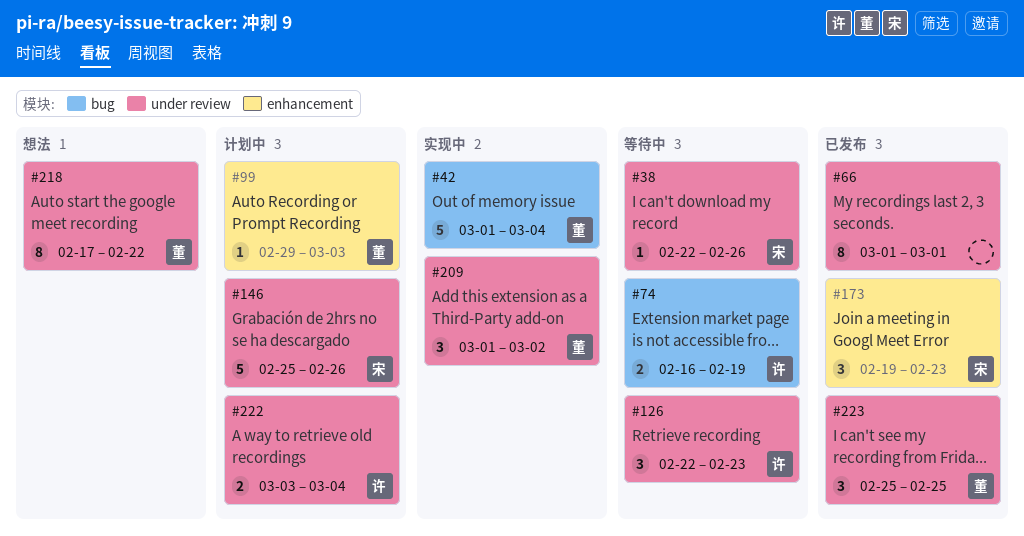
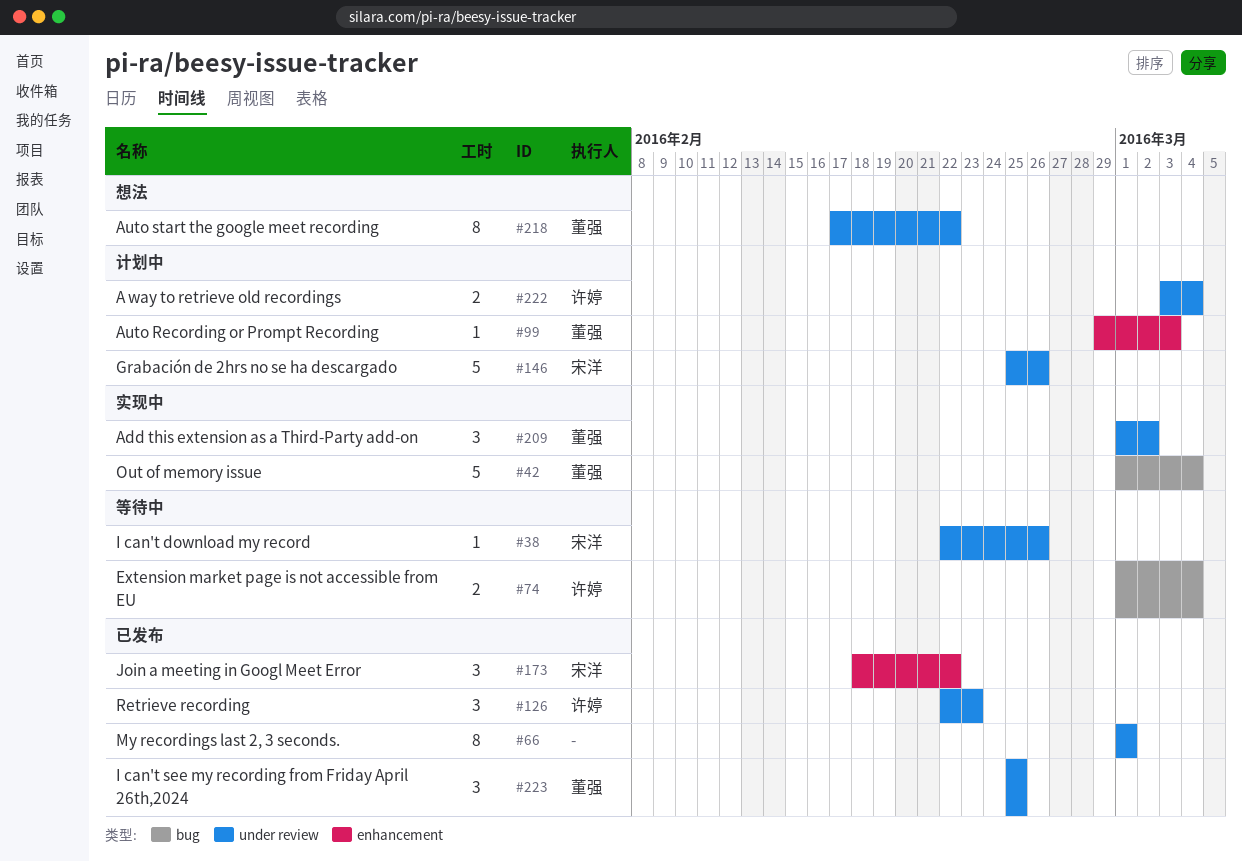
#74, start: Feb 16 -> Mar 1
#74, due: Feb 19 -> Mar 4
#126, status: 等待中 -> 已发布
#173, start: Feb 19 -> Feb 18
#173, due: Feb 23 -> Feb 22

